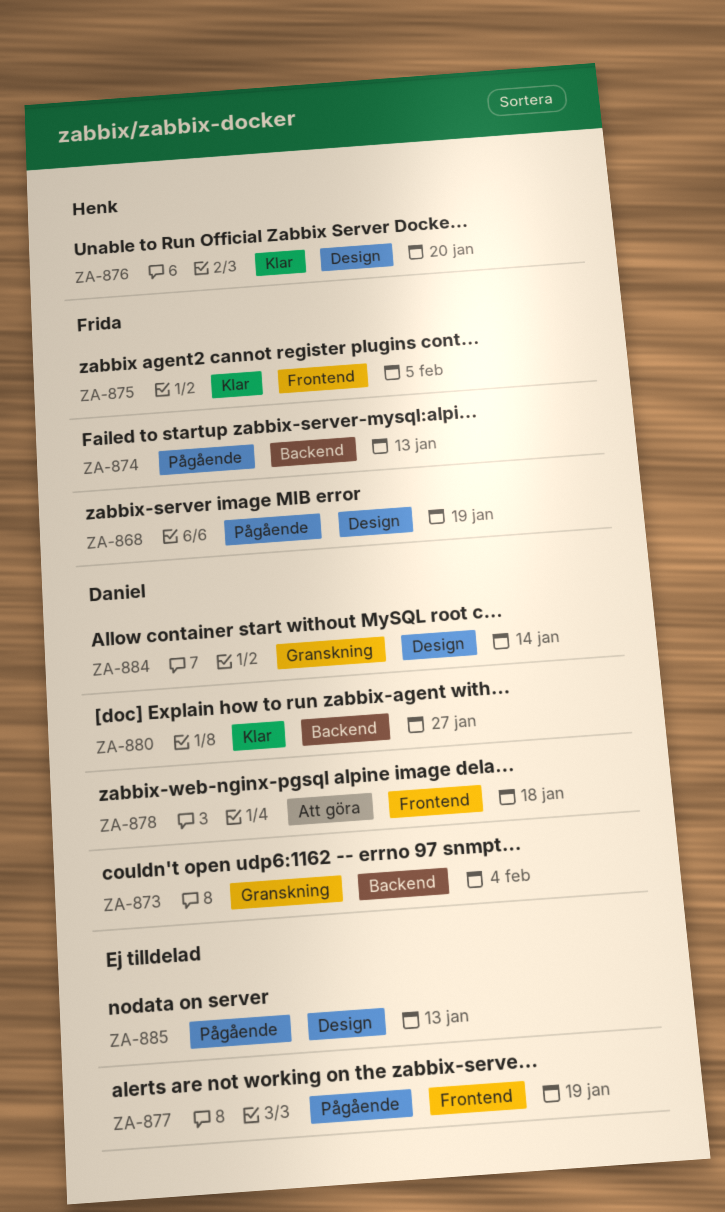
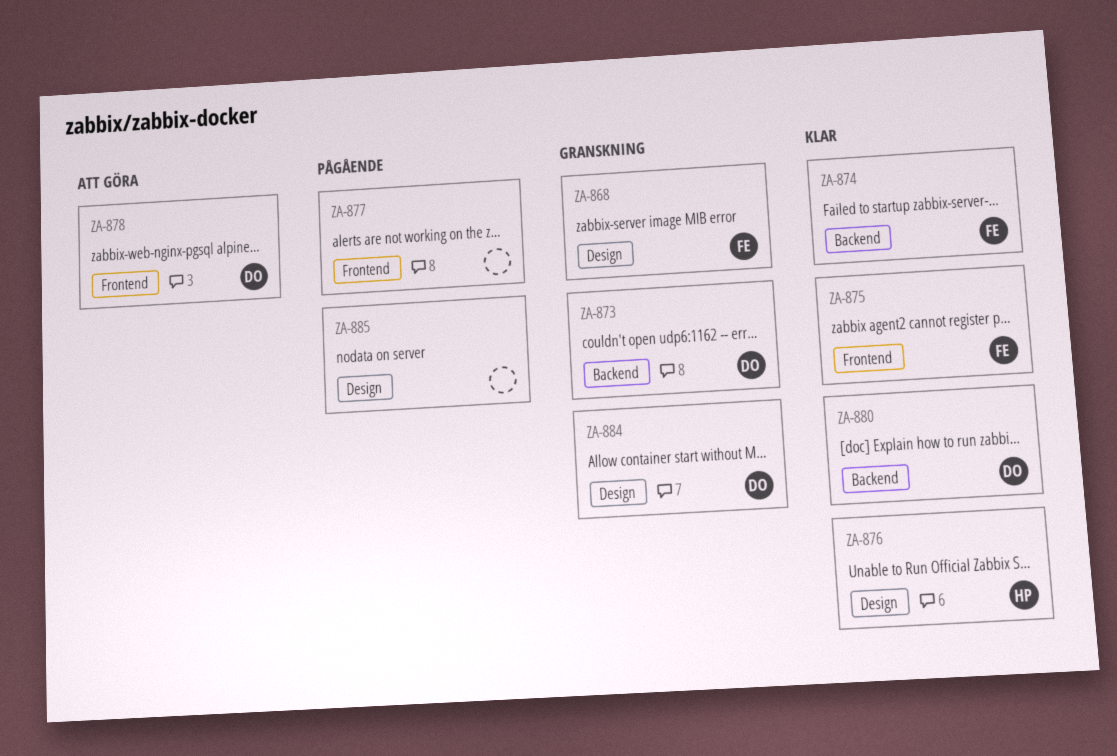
ZA-868, status: Pågående -> Granskning
ZA-874, status: Pågående -> Klar

